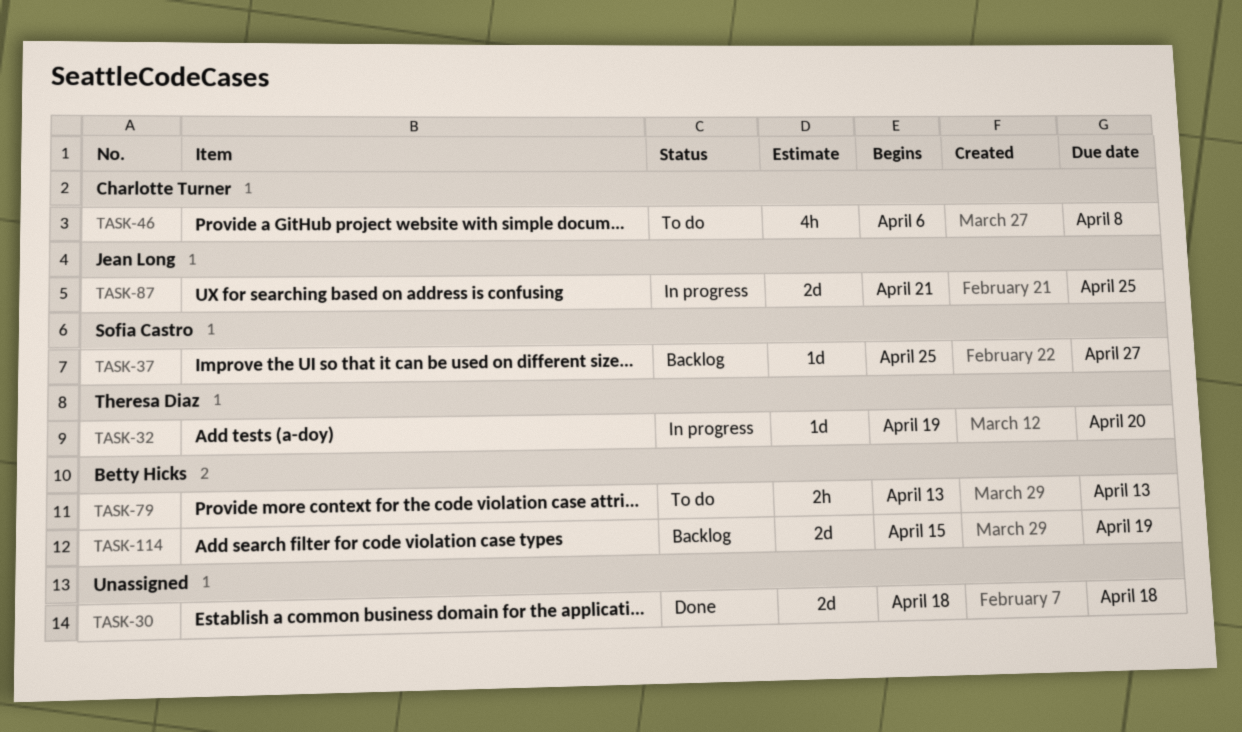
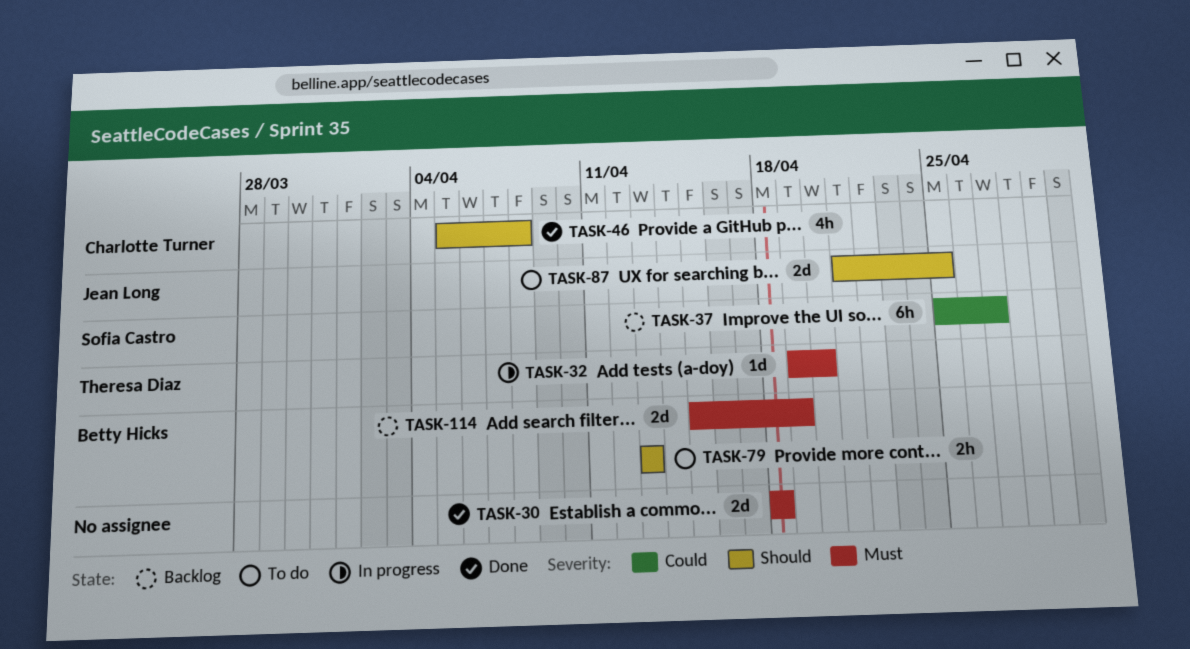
TASK-37, estimate: 1d -> 6h
TASK-46, status: To do -> Done
TASK-46, start: Apr 6 -> Apr 5
TASK-87, status: In progress -> To do

